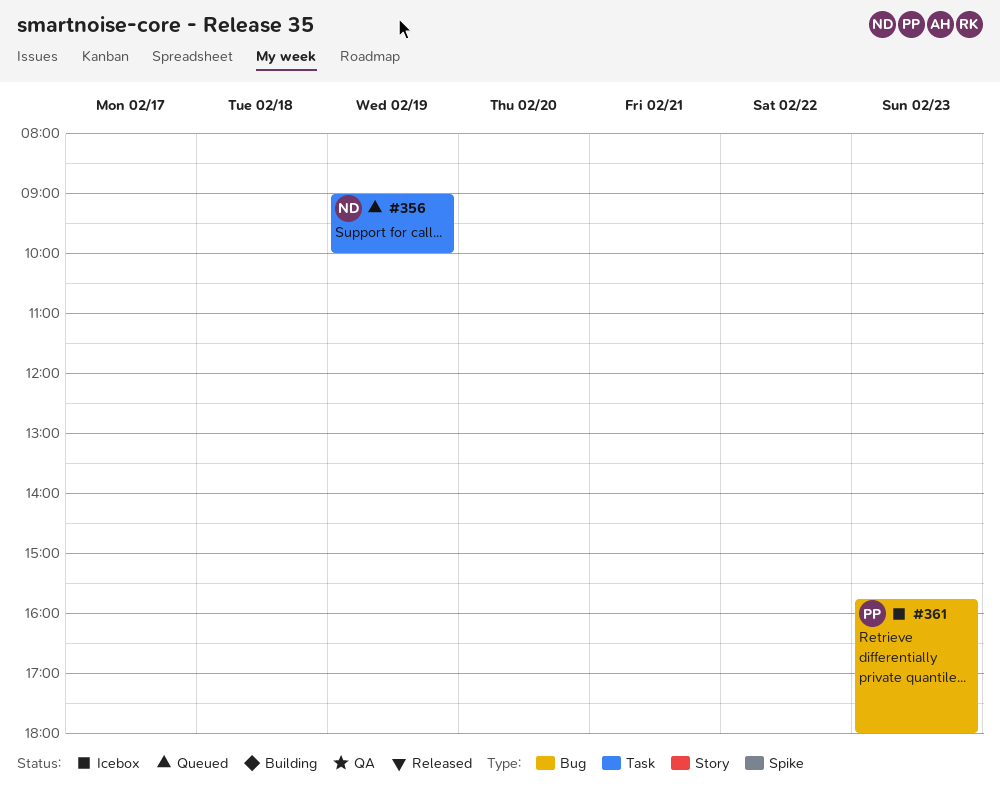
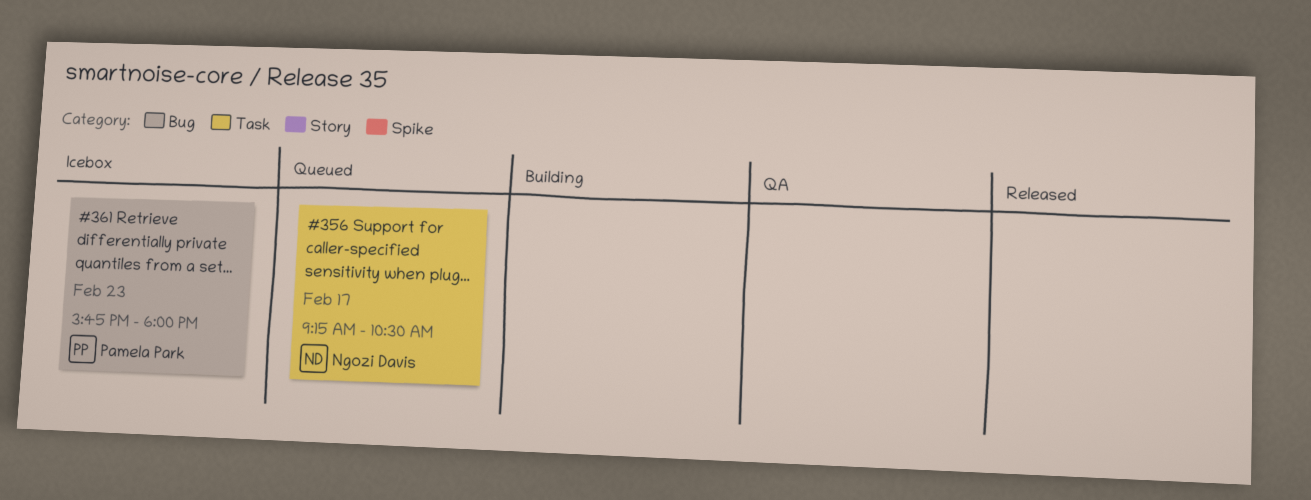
#356, day: Feb 19 -> Feb 17
#356, begins: 09:00 -> 09:15
#356, ends: 10:00 -> 10:30

